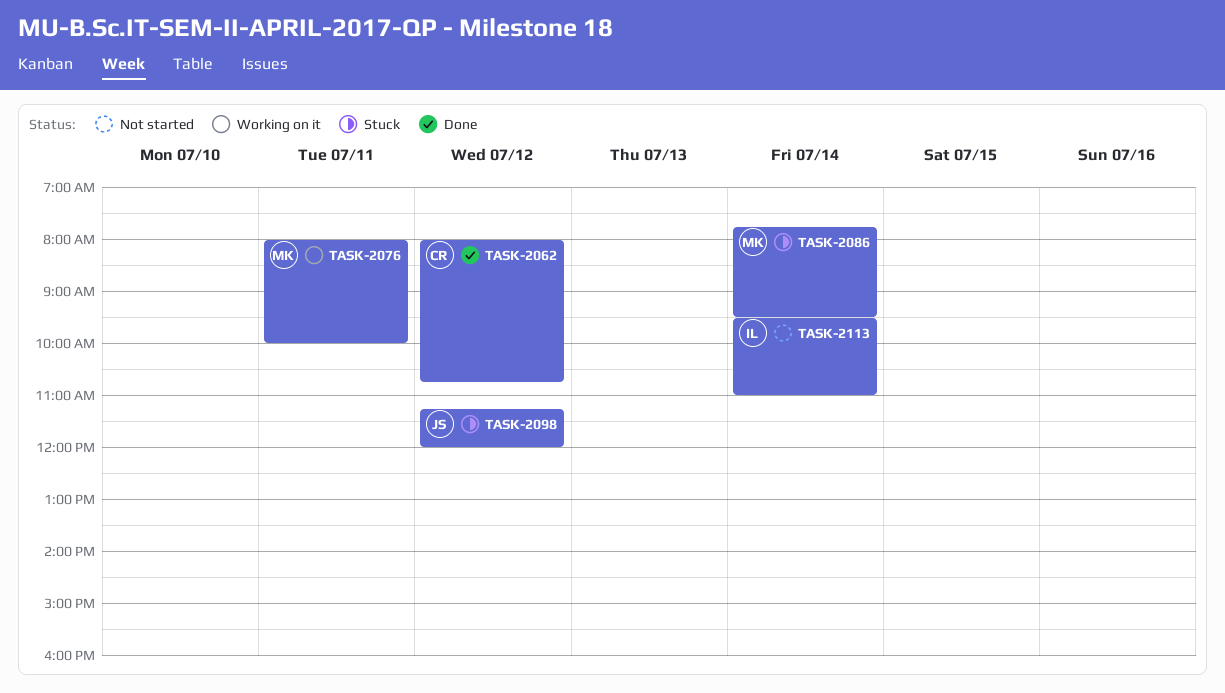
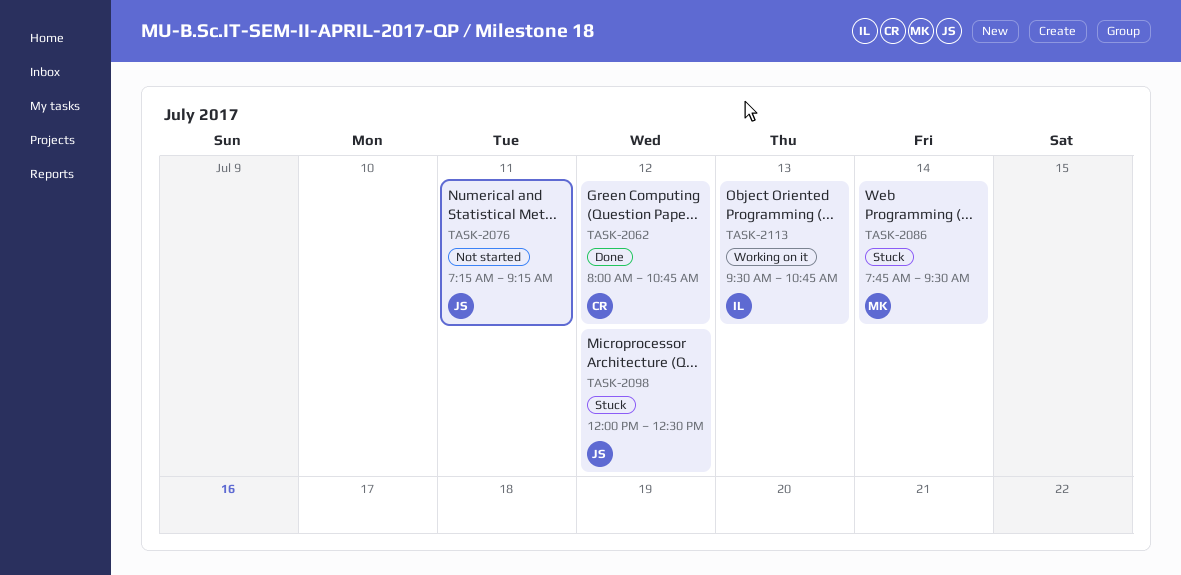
TASK-2076, status: Working on it -> Not started
TASK-2076, owner: MK -> JS
TASK-2076, begins: 08:00 -> 07:15
TASK-2076, ends: 10:00 -> 09:15
TASK-2098, begins: 11:15 -> 12:00
TASK-2098, ends: 12:00 -> 12:30
TASK-2113, status: Not started -> Working on it
TASK-2113, day: Jul 14 -> Jul 13
TASK-2113, ends: 11:00 -> 10:45

